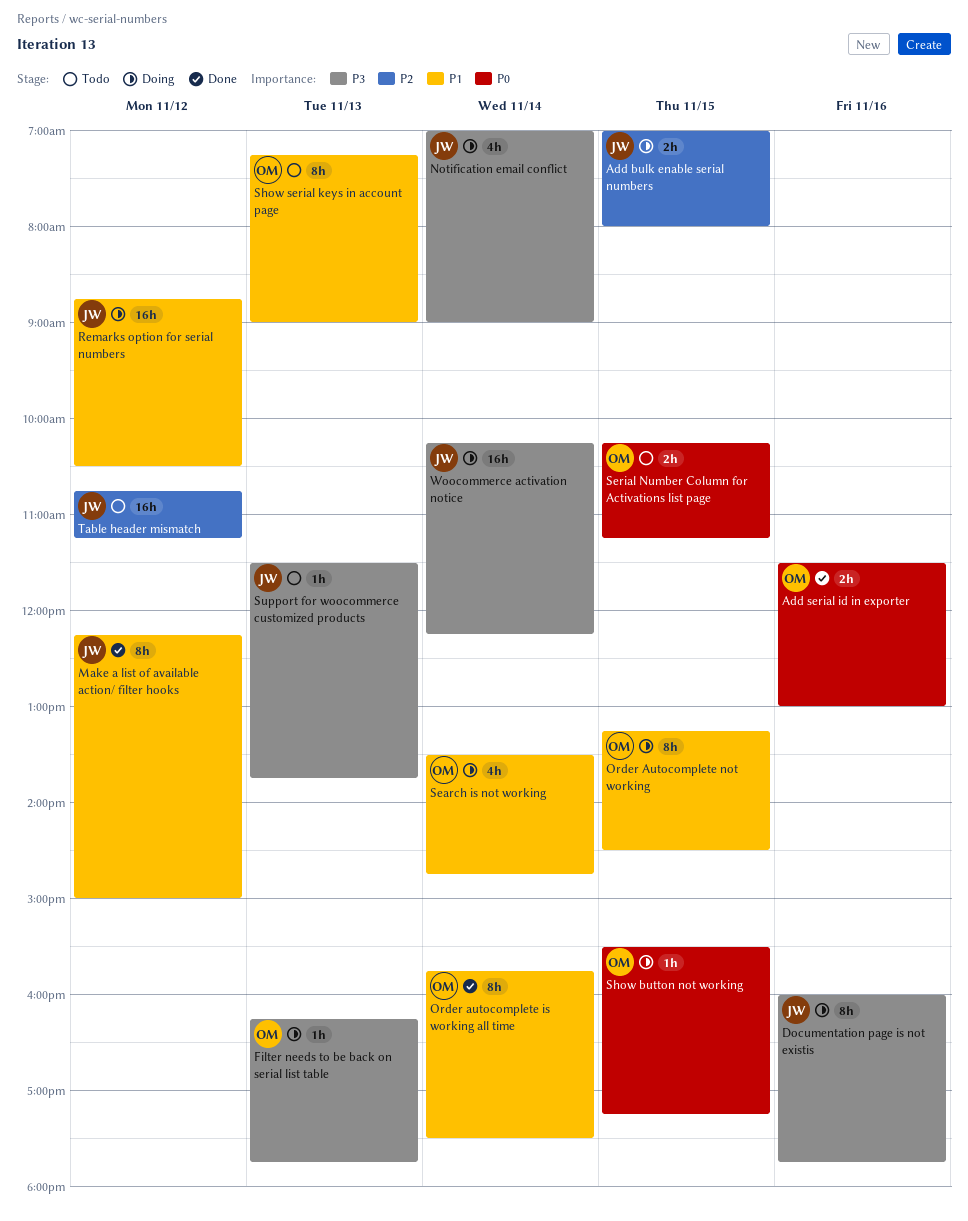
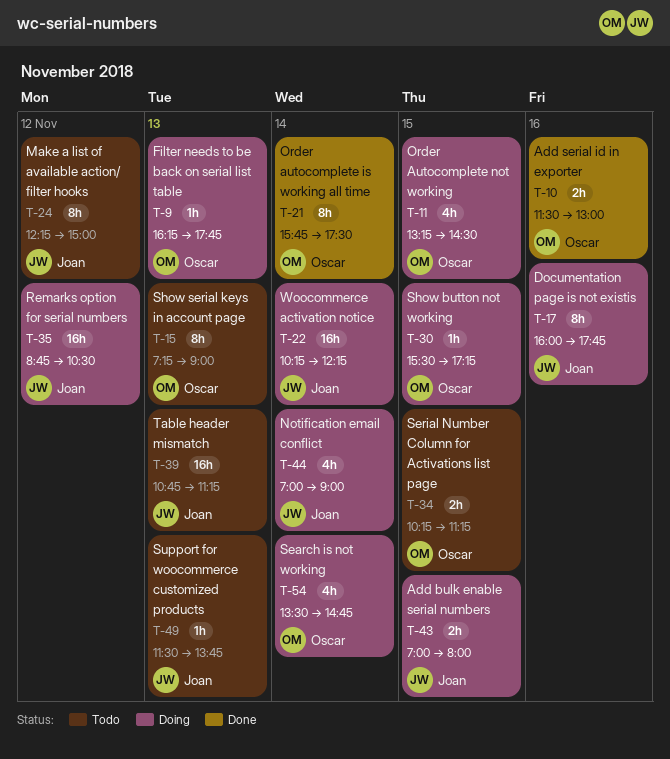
Make a list of available action/ filter hooks, status: Done -> Todo
Order Autocomplete not working, estimate: 8h -> 4h
Table header mismatch, day: Nov 12 -> Nov 13

